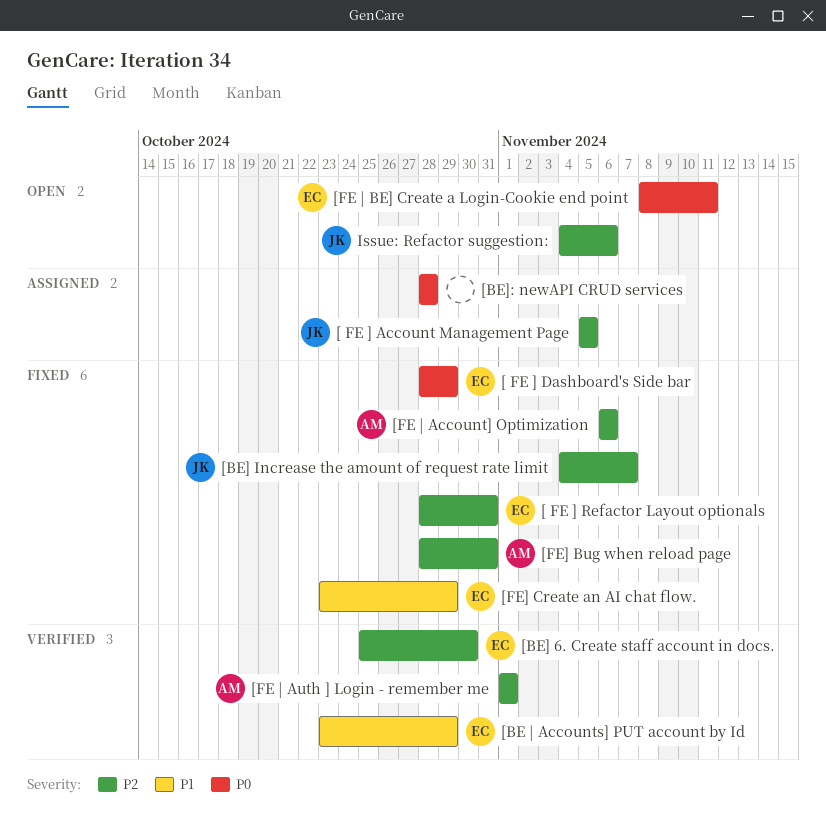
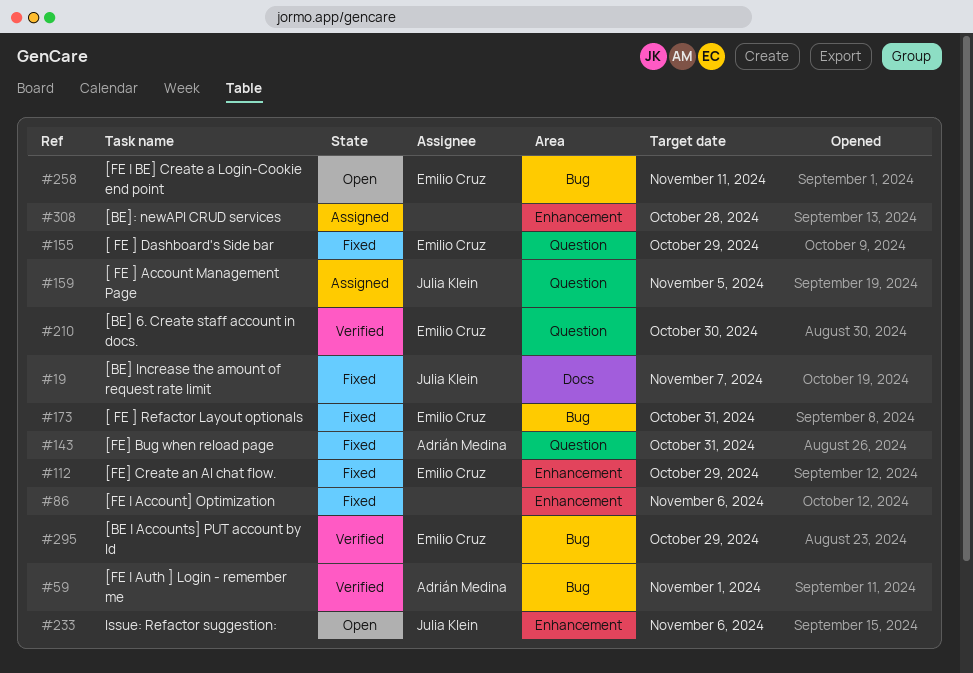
[FE | Account] Optimization, owner: Adrián Medina -> none

